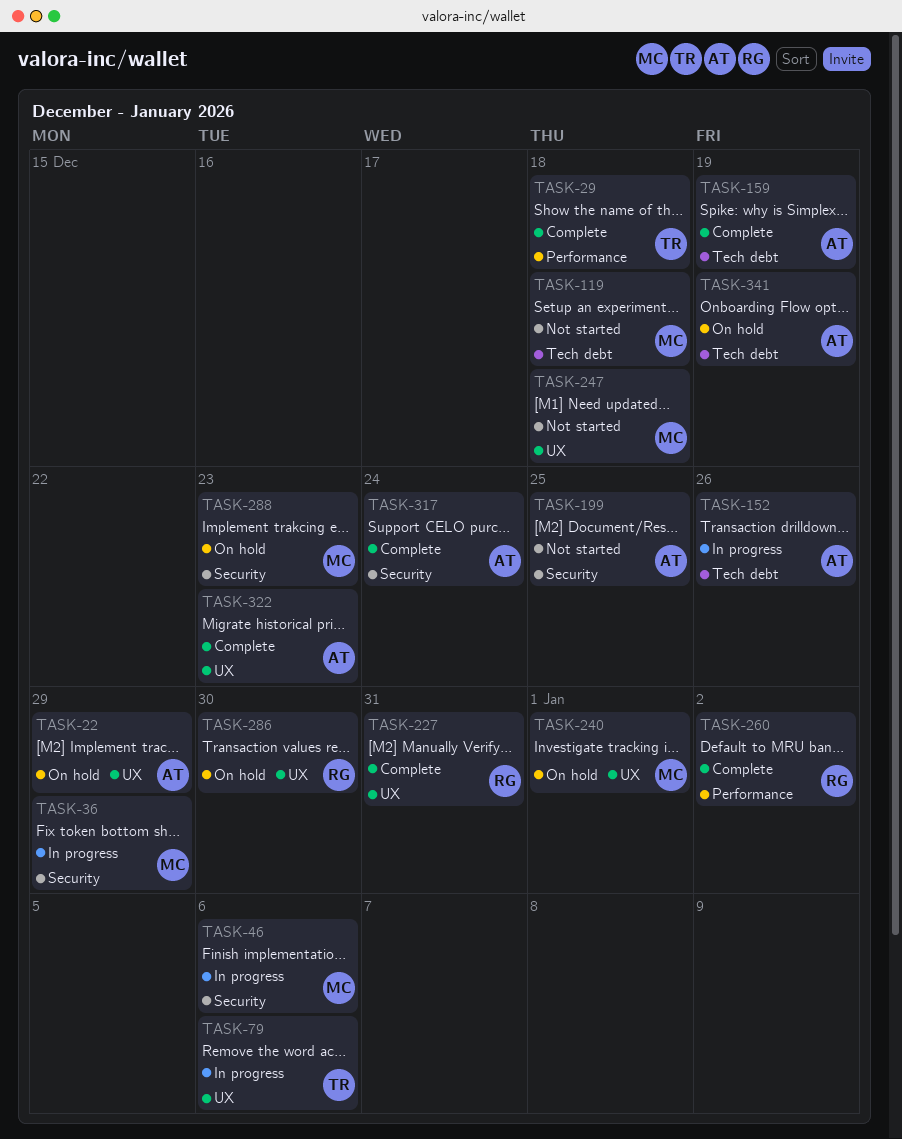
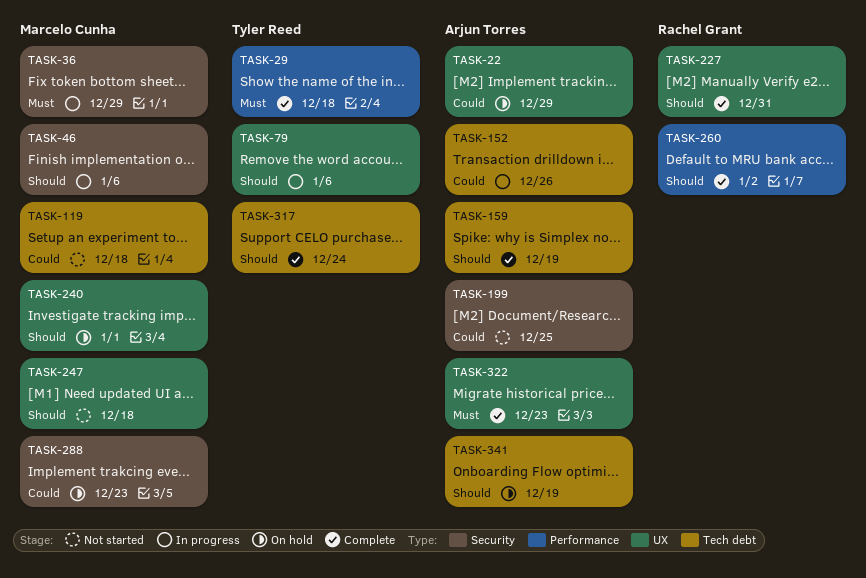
TASK-286: present -> none
TASK-317, owner: Arjun Torres -> Tyler Reed
TASK-317, label: Security -> Tech debt

